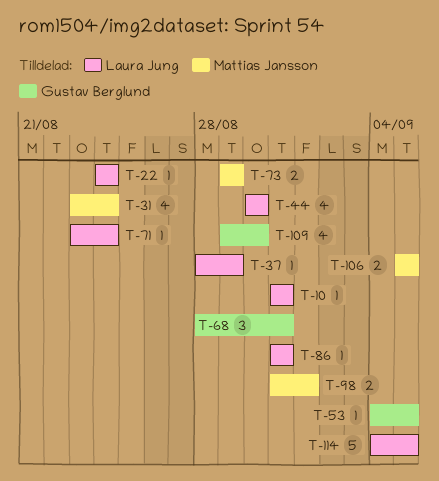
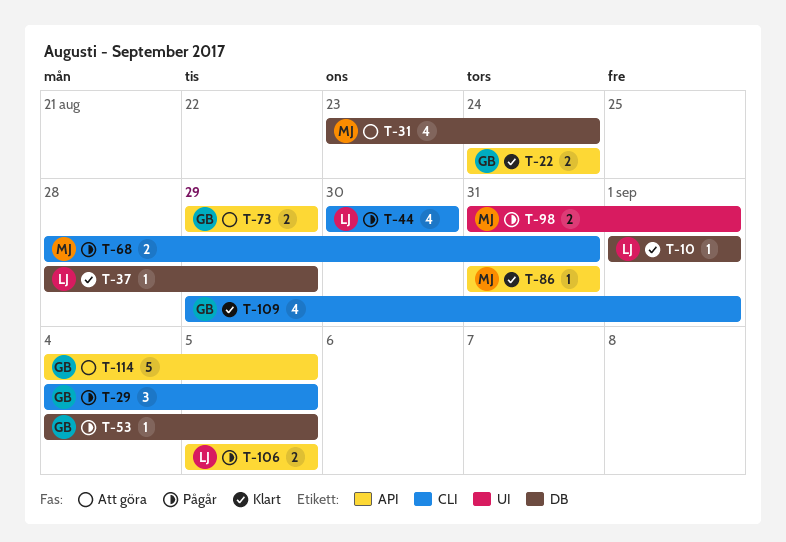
T-10, start: Aug 31 -> Sep 1
T-10, due: Aug 31 -> Sep 1
T-22, owner: Laura Jung -> Gustav Berglund
T-22, estimate: 1 -> 2
T-29: none -> present
T-68, owner: Gustav Berglund -> Mattias Jansson
T-68, estimate: 3 -> 2
T-71: present -> none
T-73, owner: Mattias Jansson -> Gustav Berglund
T-86, owner: Laura Jung -> Mattias Jansson
T-106, owner: Mattias Jansson -> Laura Jung
T-109, due: Aug 30 -> Sep 1
T-114, owner: Laura Jung -> Gustav Berglund

